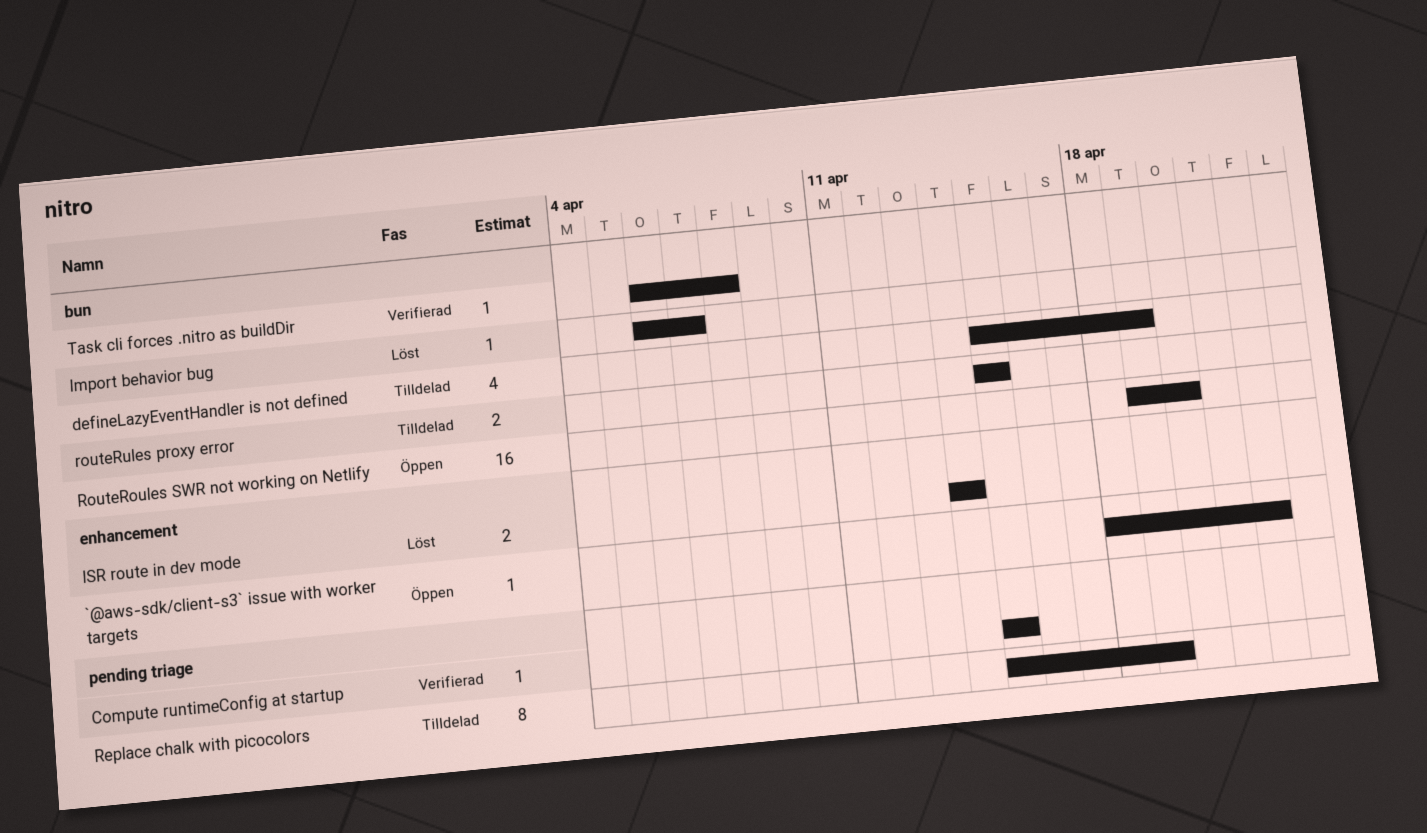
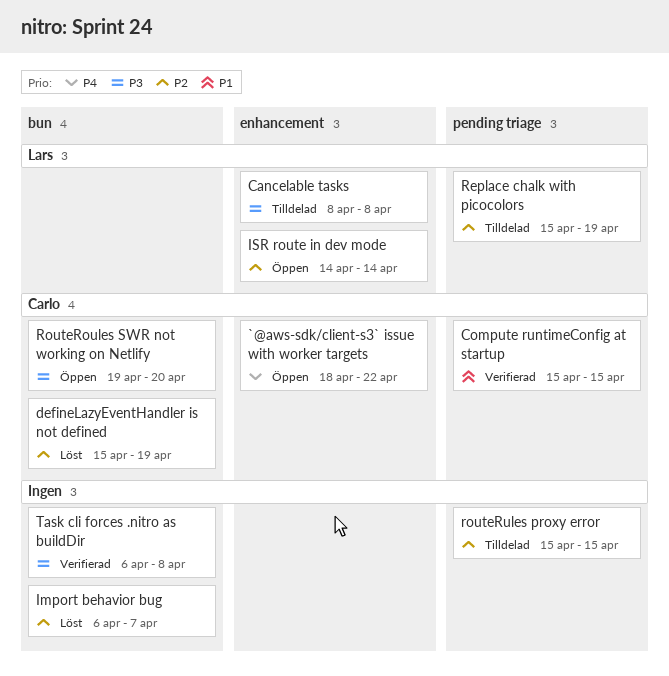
Cancelable tasks: none -> present
defineLazyEventHandler is not defined, status: Tilldelad -> Löst
ISR route in dev mode, status: Löst -> Öppen
routeRules proxy error, label: bun -> pending triage

